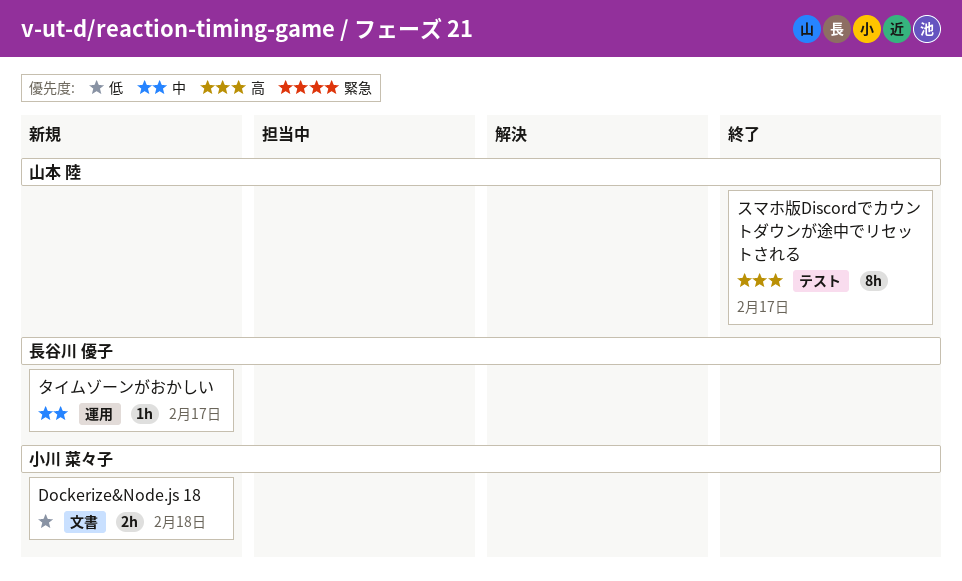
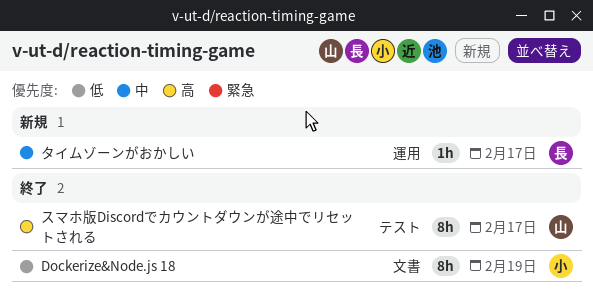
Dockerize&Node.js 18, status: 新規 -> 終了
Dockerize&Node.js 18, estimate: 2h -> 8h
Dockerize&Node.js 18, due: Feb 18 -> Feb 19

